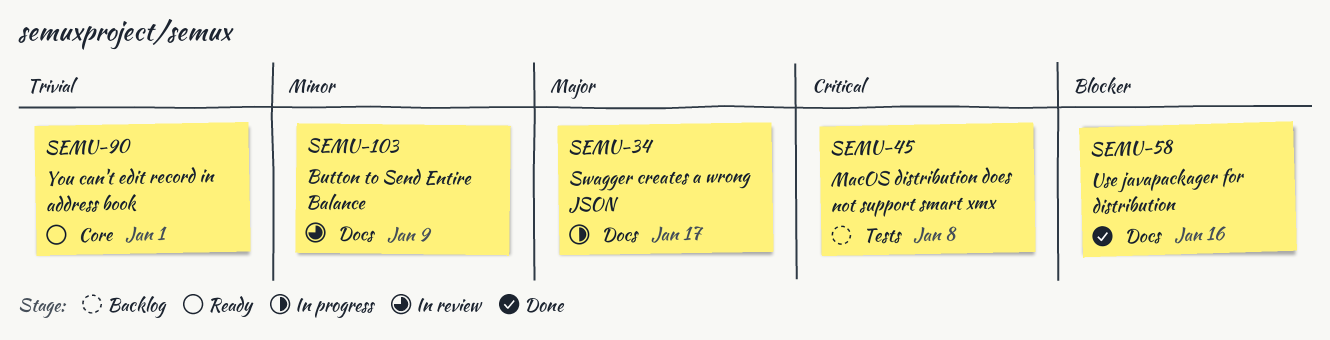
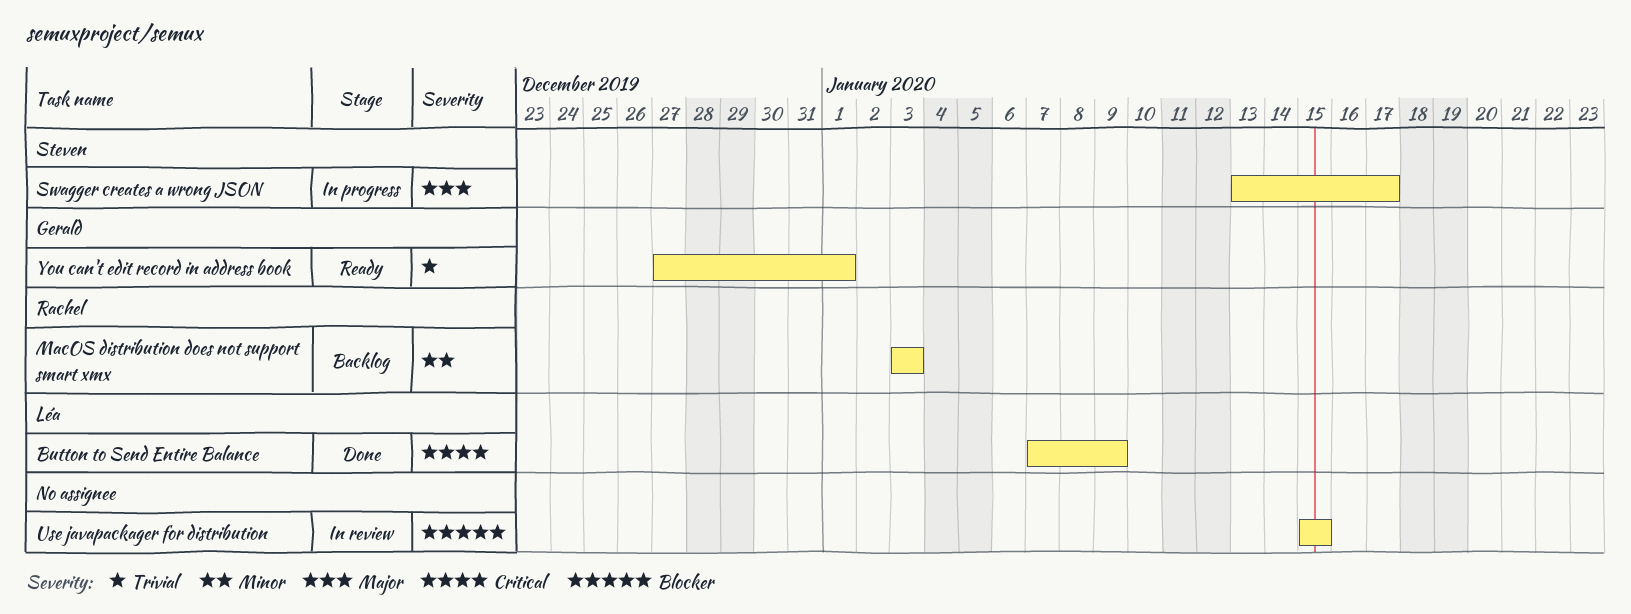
Button to Send Entire Balance, status: In review -> Done
Button to Send Entire Balance, priority: Minor -> Critical
MacOS distribution does not support smart xmx, priority: Critical -> Minor
MacOS distribution does not support smart xmx, due: Jan 8 -> Jan 3
Use javapackager for distribution, status: Done -> In review
Use javapackager for distribution, due: Jan 16 -> Jan 15

